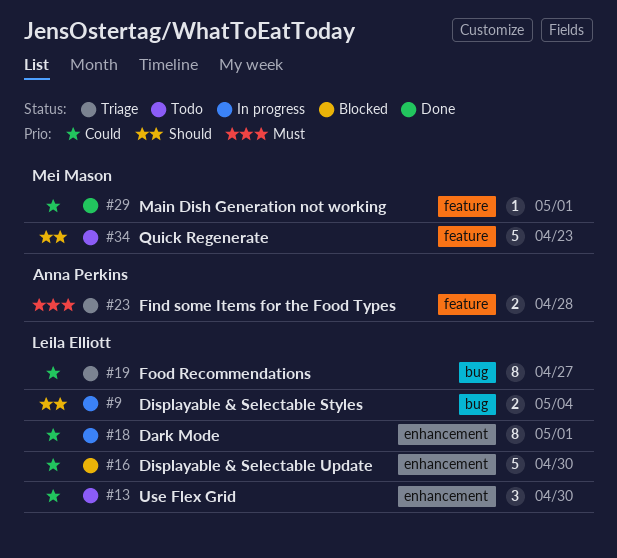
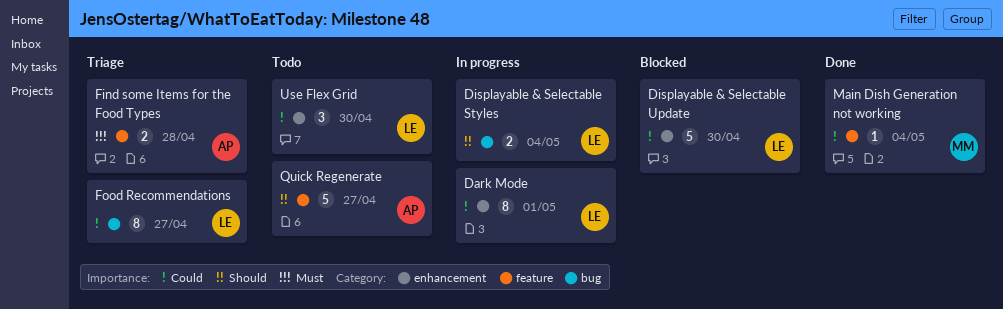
Main Dish Generation not working, due: May 1 -> May 4
Quick Regenerate, owner: Mei Mason -> Anna Perkins
Quick Regenerate, due: Apr 23 -> Apr 27

